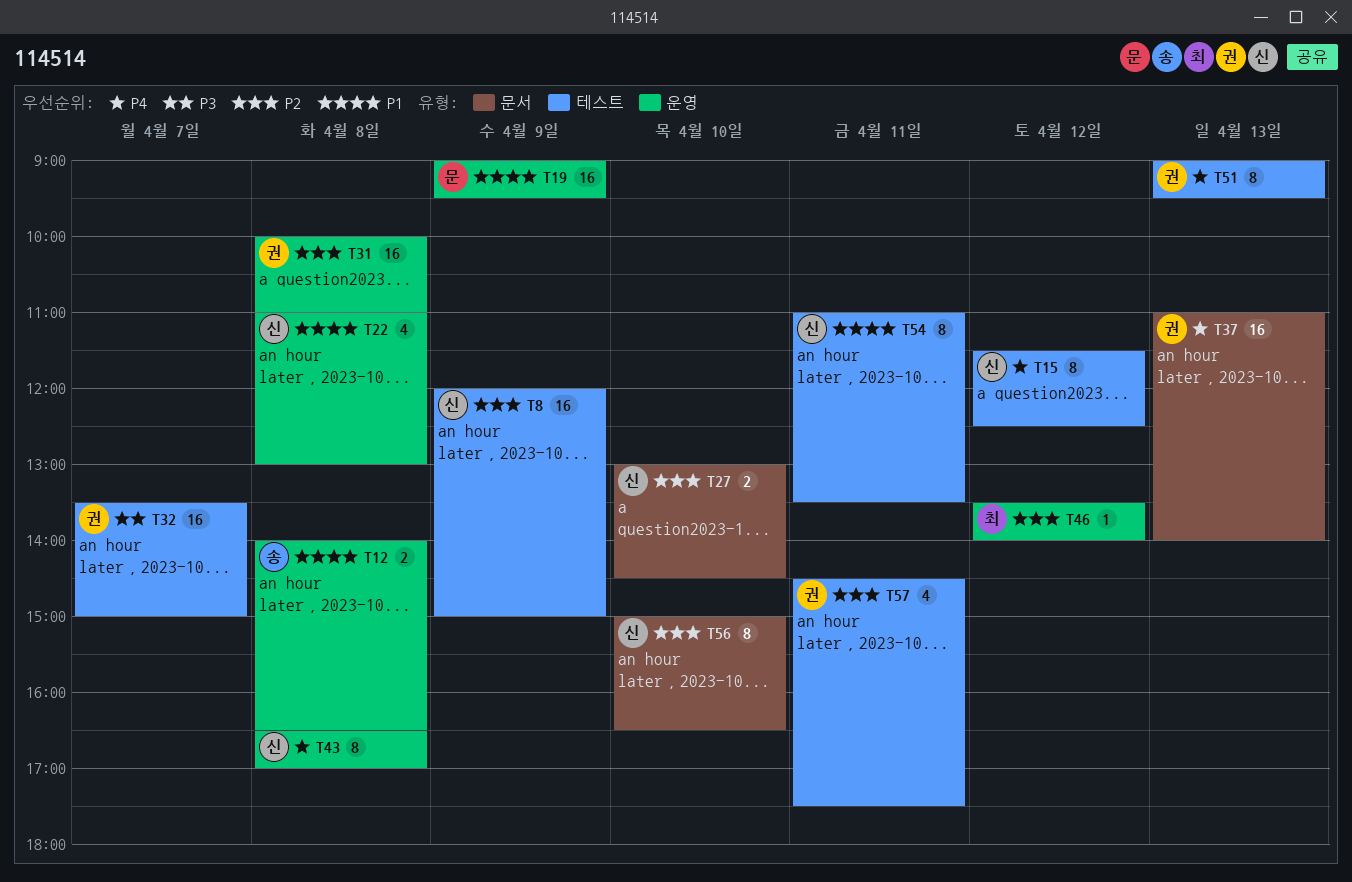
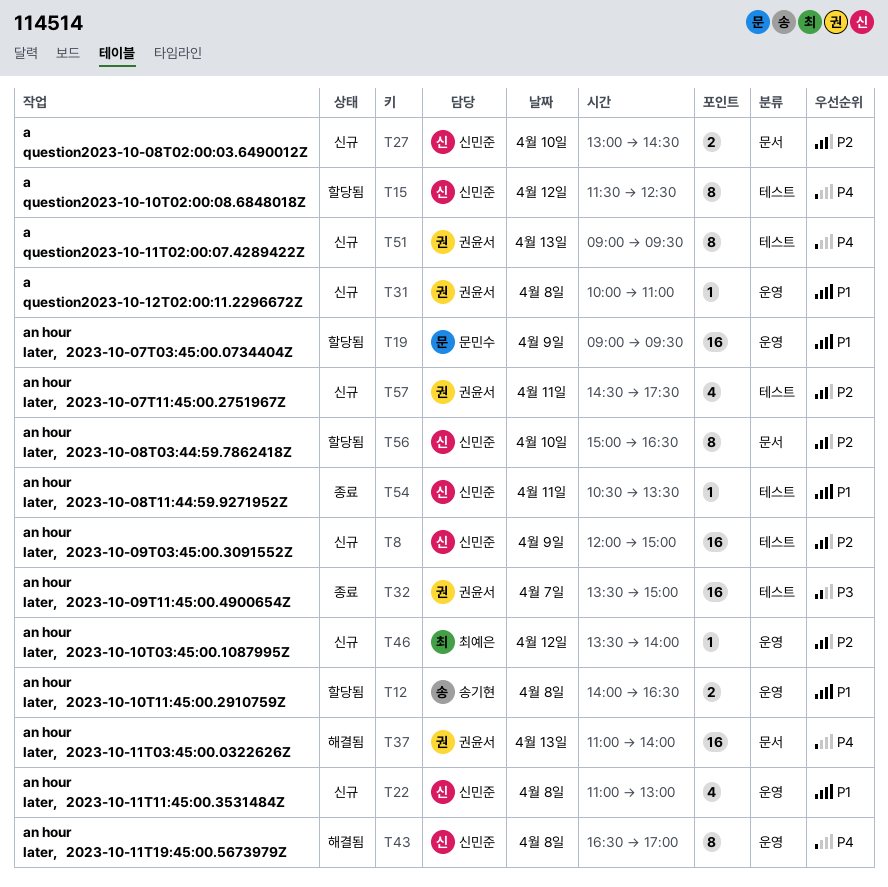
T31, priority: P2 -> P1
T31, estimate: 16 -> 1
T54, estimate: 8 -> 1
T54, begins: 11:00 -> 10:30

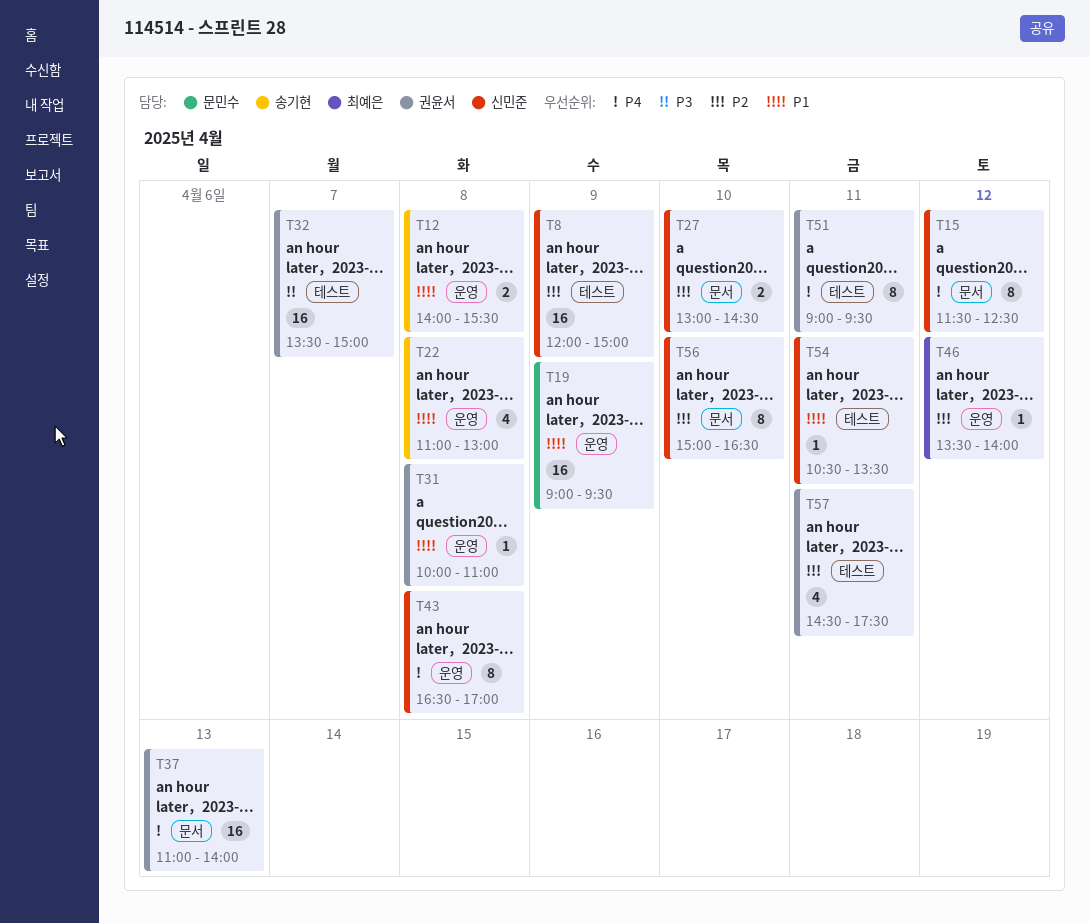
T12, ends: 16:30 -> 15:30
T15, label: 테스트 -> 문서
T22, owner: 신민준 -> 송기현
T51, day: Apr 13 -> Apr 11

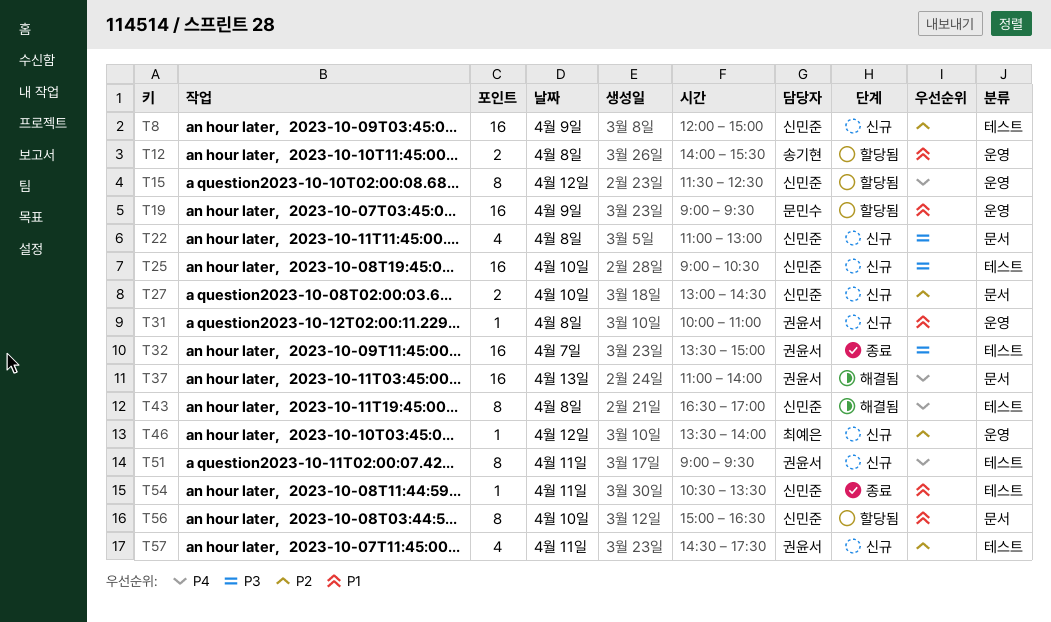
T15, label: 문서 -> 운영
T22, owner: 송기현 -> 신민준
T22, priority: P1 -> P3
T22, label: 운영 -> 문서
T25: none -> present
T43, label: 운영 -> 테스트
T56, priority: P2 -> P1

